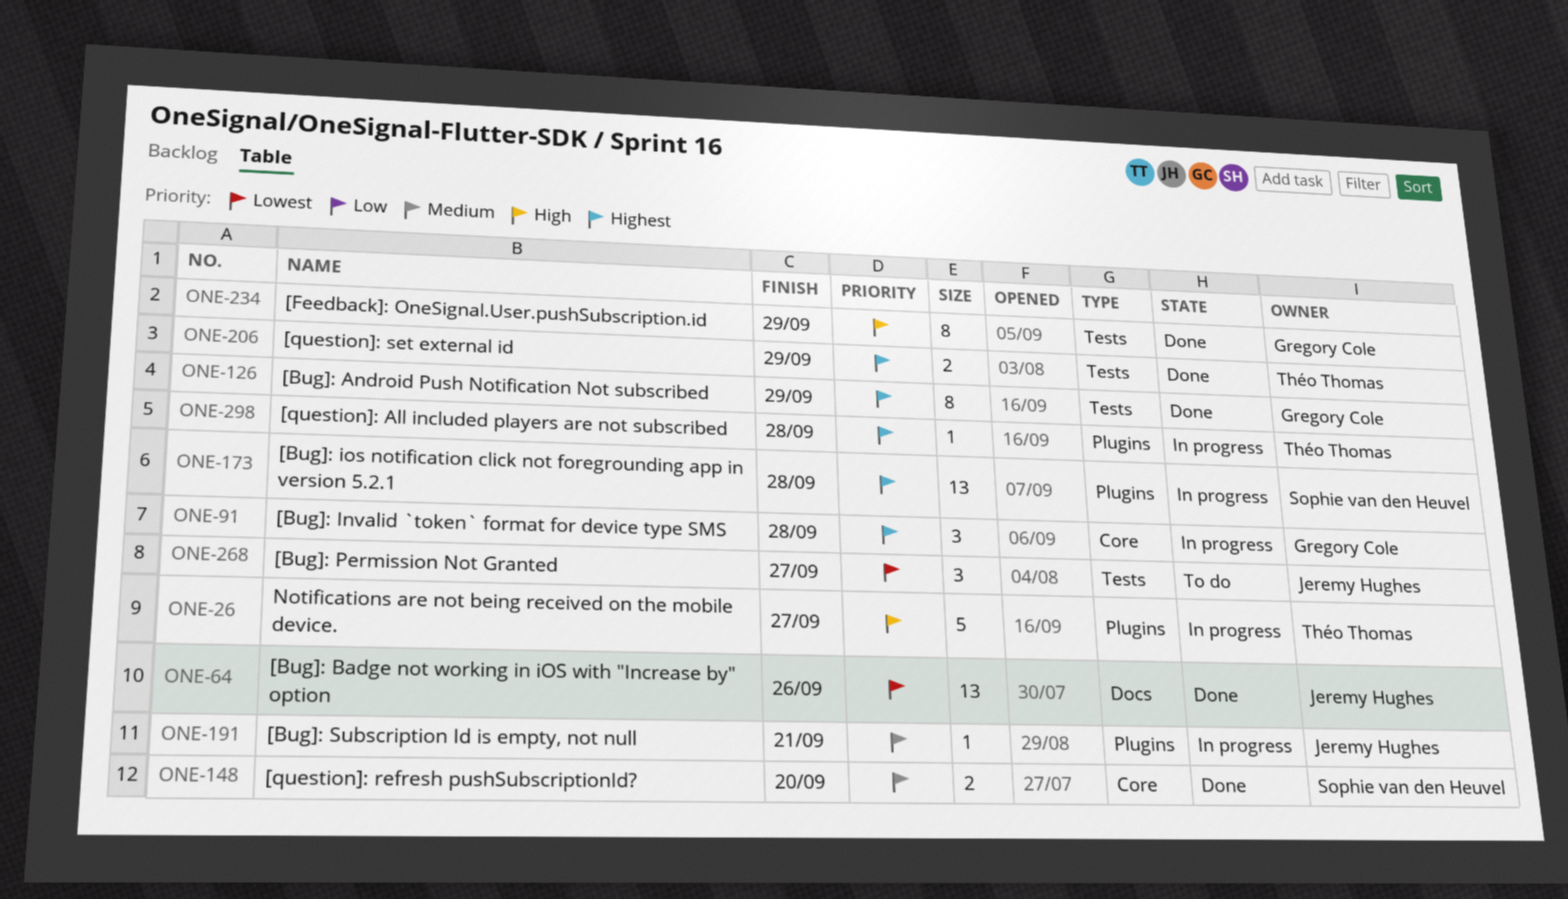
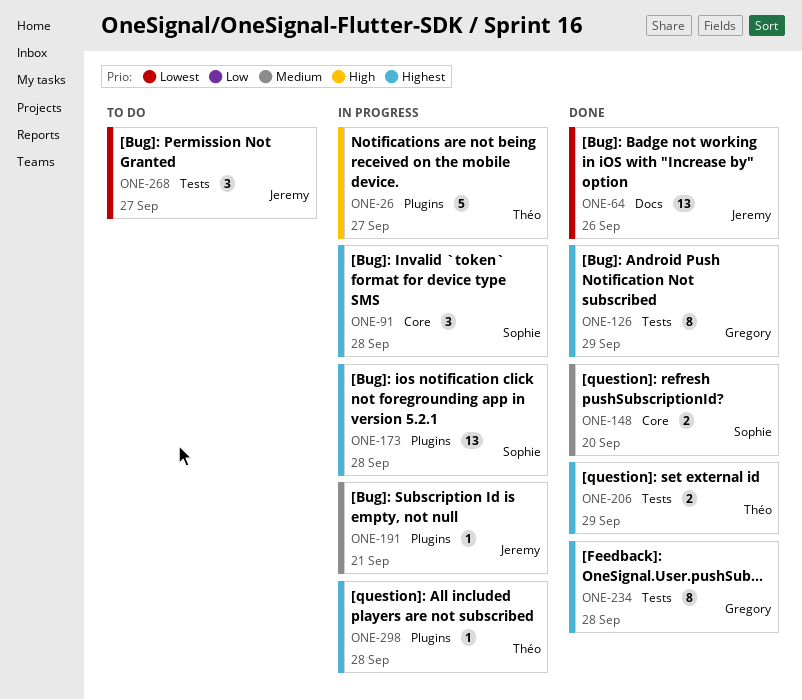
ONE-91, owner: Gregory Cole -> Sophie van den Heuvel
ONE-234, priority: High -> Highest
ONE-234, due: Sep 29 -> Sep 28

